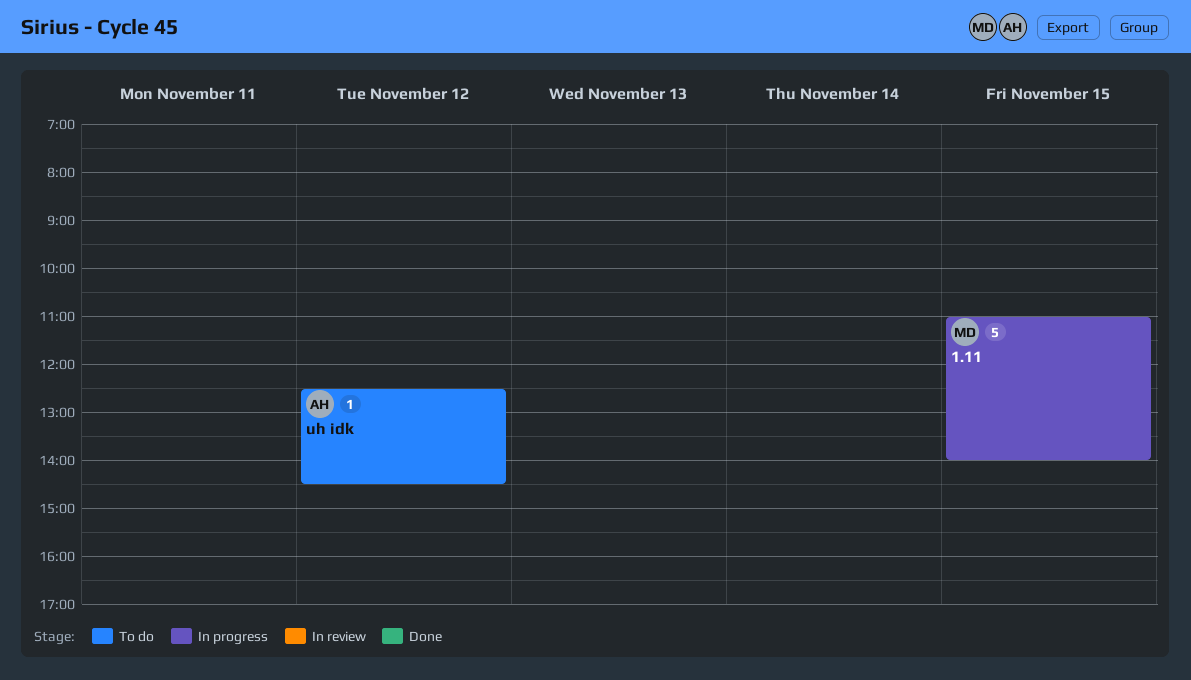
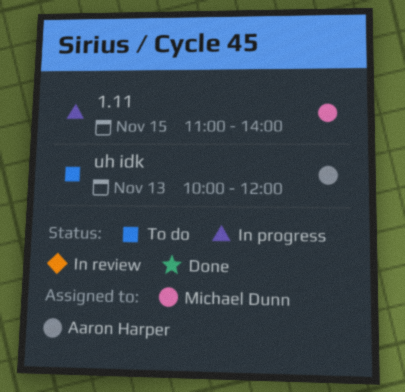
uh idk, day: Nov 12 -> Nov 13
uh idk, begins: 12:30 -> 10:00
uh idk, ends: 14:30 -> 12:00

